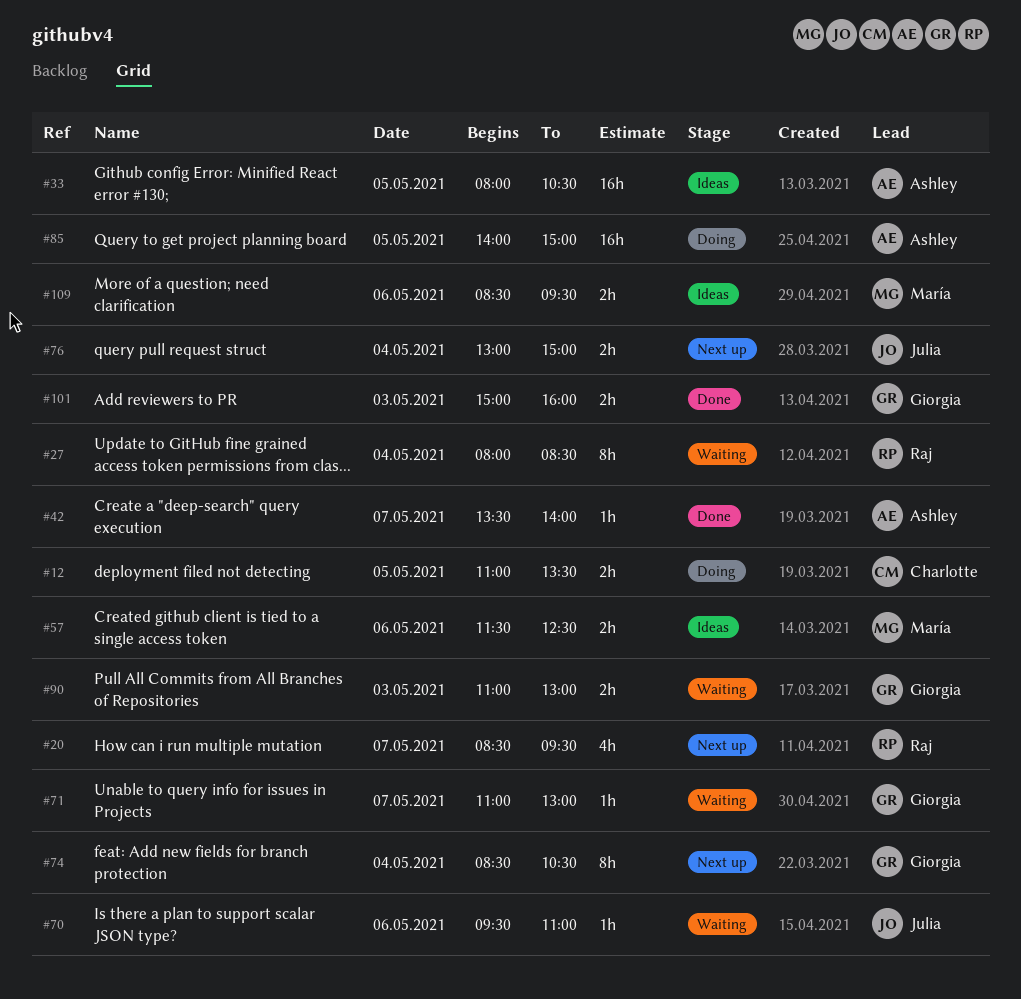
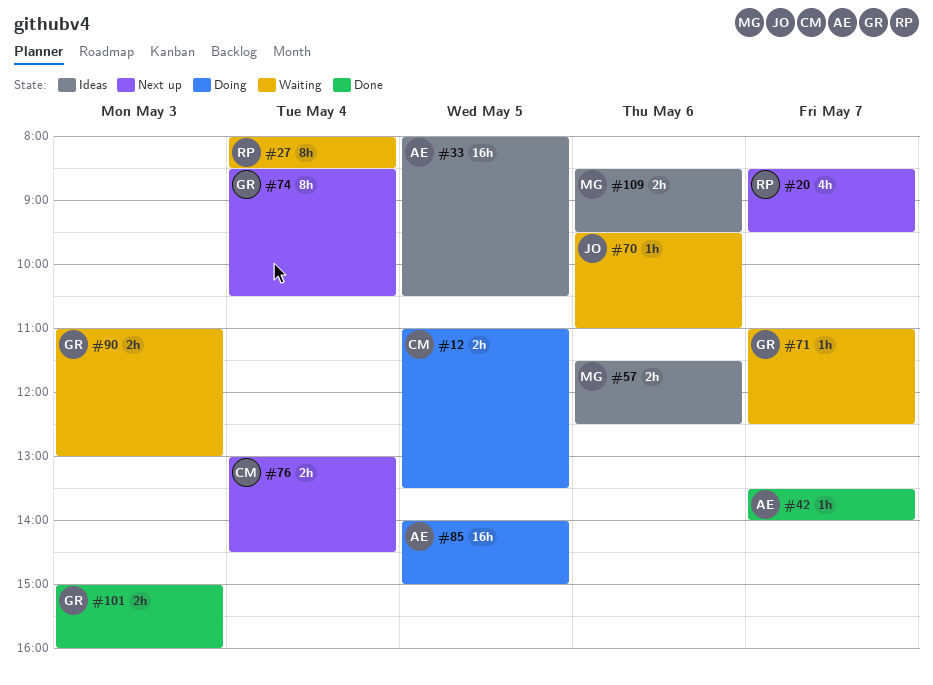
#71, ends: 13:00 -> 12:30
#76, owner: Julia -> Charlotte
#76, ends: 15:00 -> 14:30

